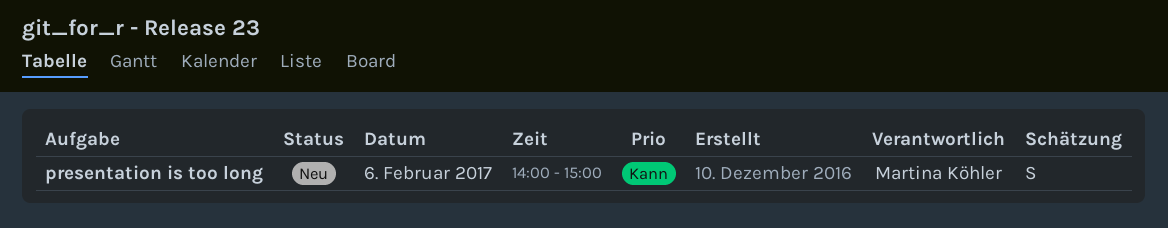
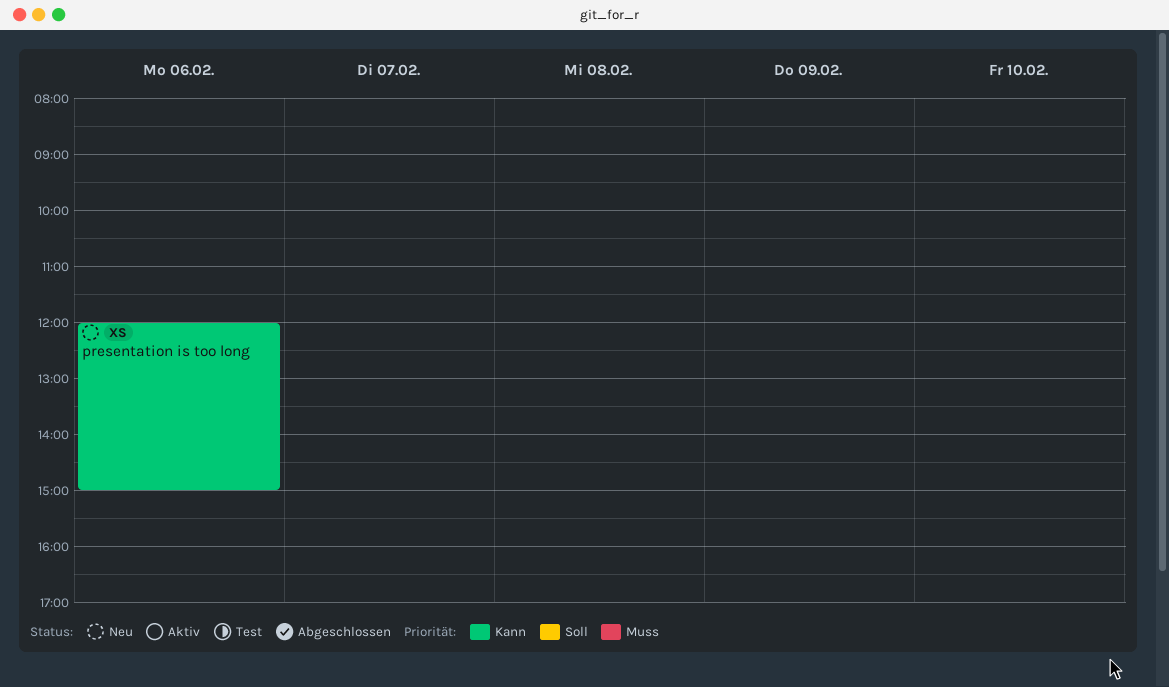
presentation is too long, estimate: S -> XS
presentation is too long, begins: 14:00 -> 12:00

